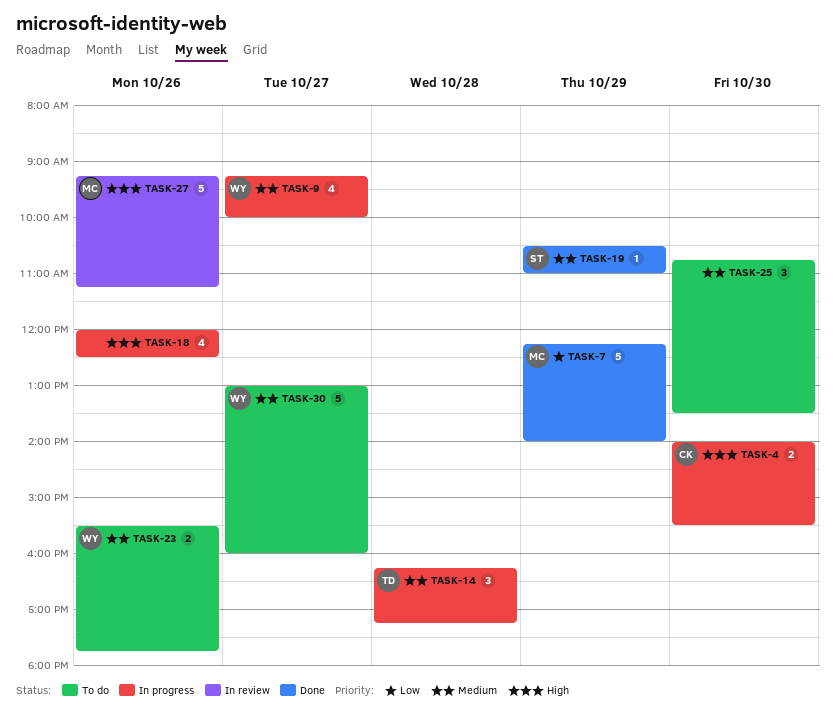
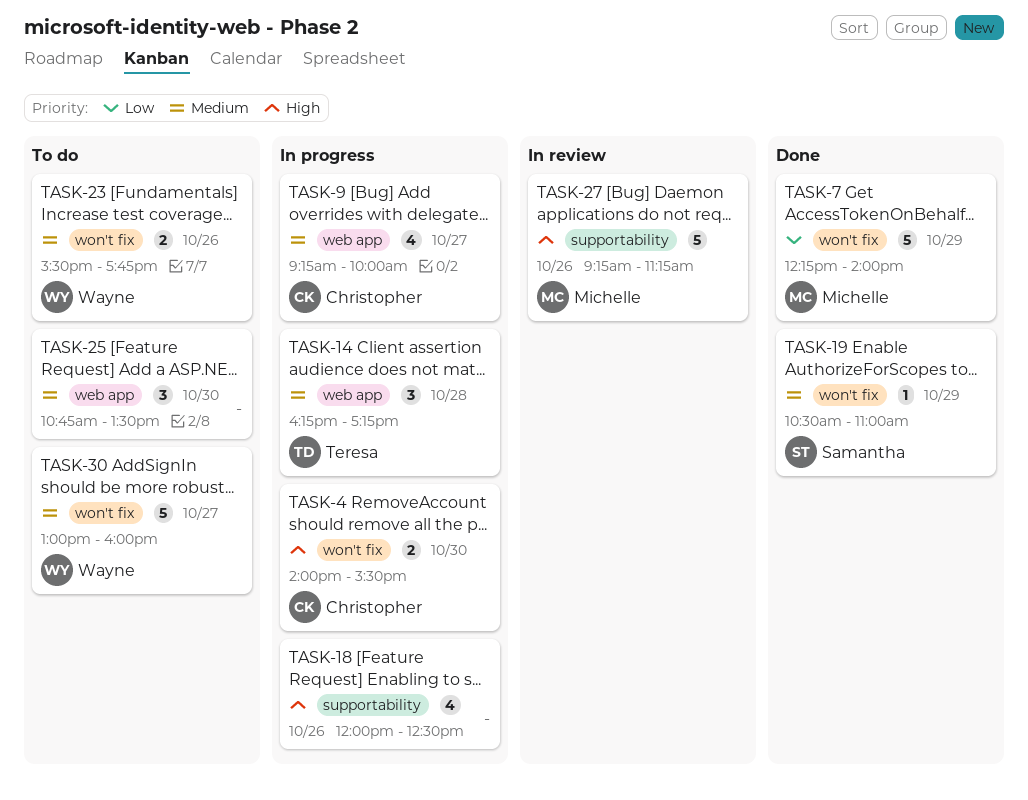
TASK-9, owner: Wayne -> Christopher

